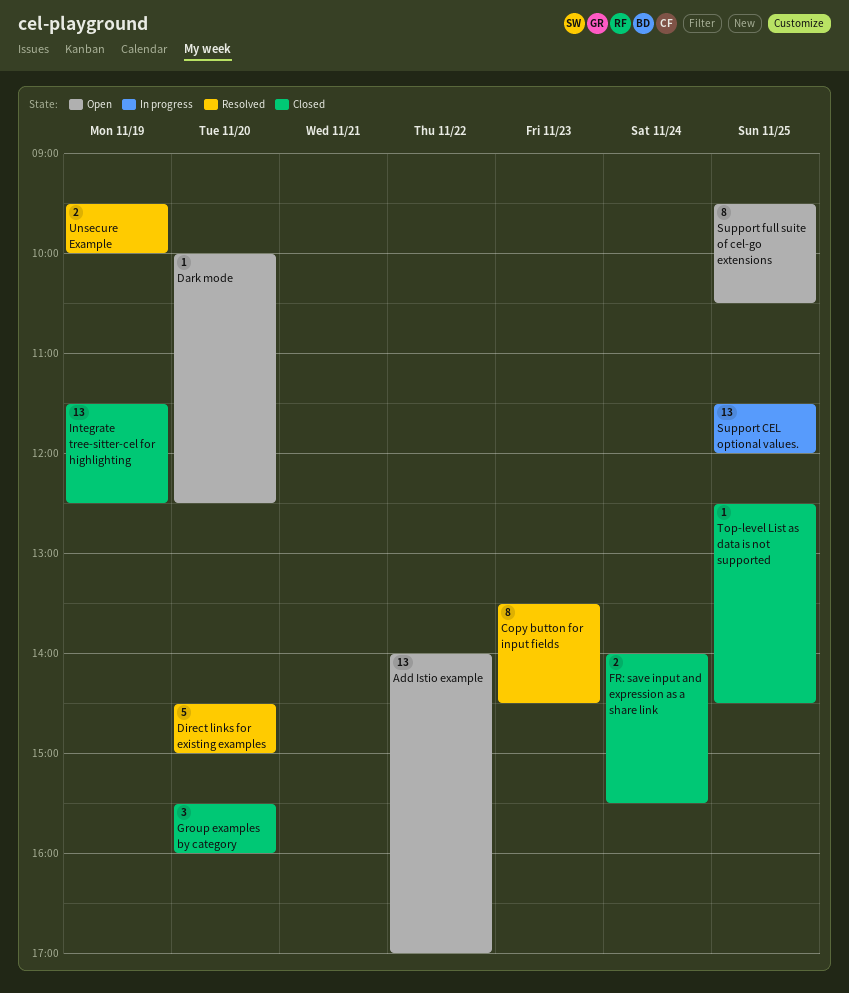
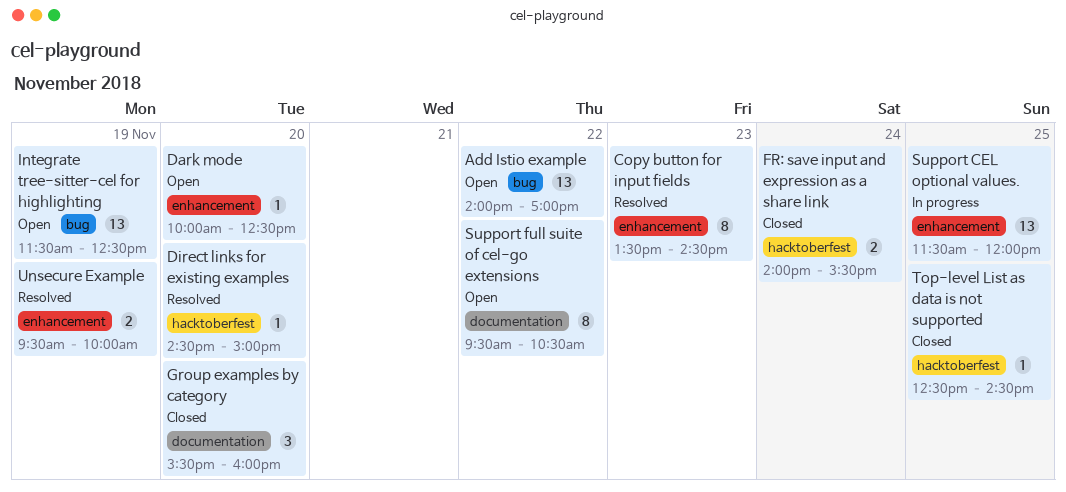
Direct links for existing examples, estimate: 5 -> 1
Integrate tree-sitter-cel for highlighting, status: Closed -> Open
Support full suite of cel-go extensions, day: Nov 25 -> Nov 22

